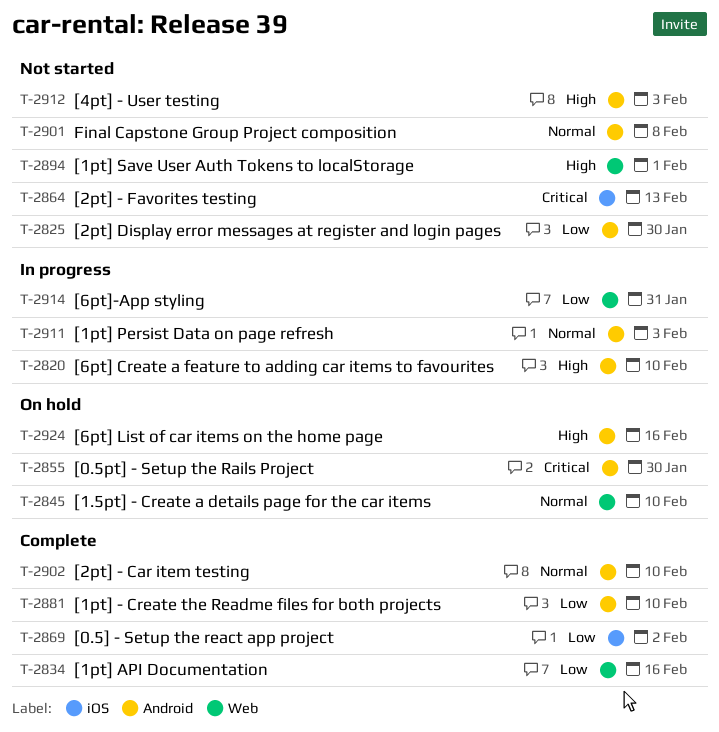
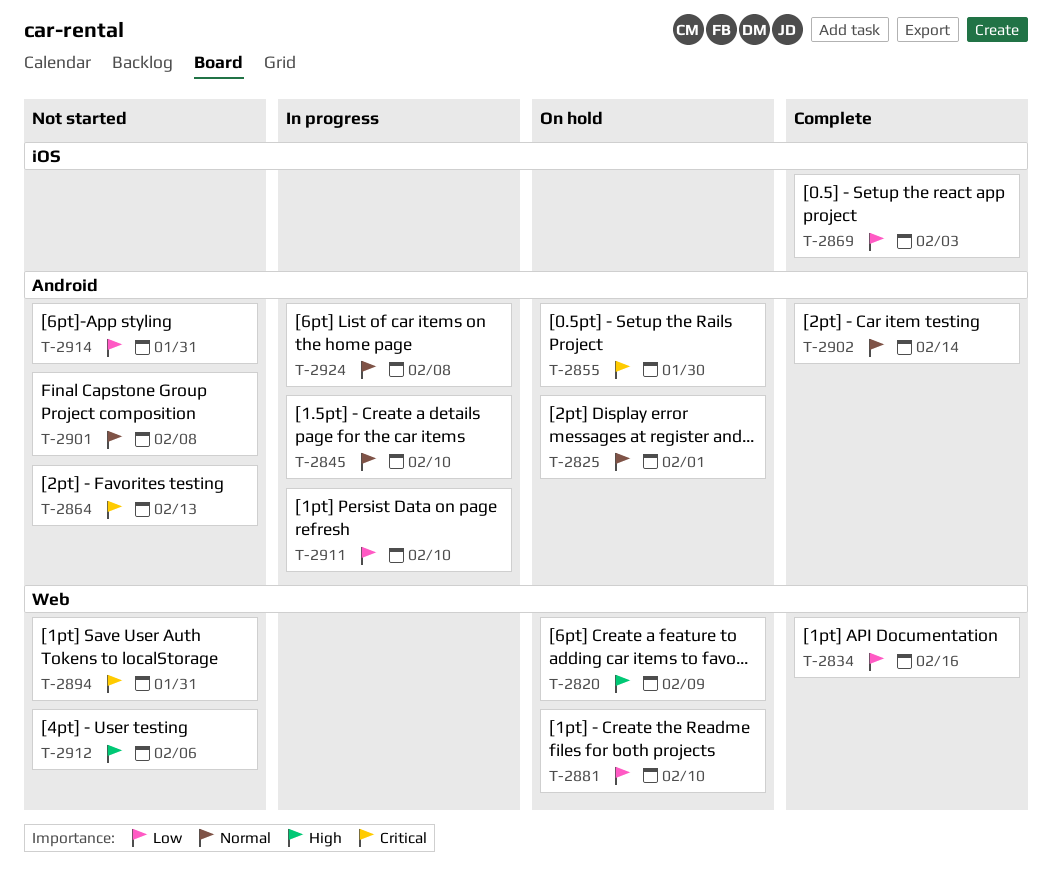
T-2820, status: In progress -> On hold
T-2820, label: Android -> Web
T-2820, due: Feb 10 -> Feb 9
T-2825, status: Not started -> On hold
T-2825, priority: Low -> Normal
T-2825, due: Jan 30 -> Feb 1
T-2845, status: On hold -> In progress
T-2845, label: Web -> Android
T-2864, label: iOS -> Android
T-2869, due: Feb 2 -> Feb 3
T-2881, status: Complete -> On hold
T-2881, label: Android -> Web
T-2894, priority: High -> Critical
T-2894, due: Feb 1 -> Jan 31
T-2902, due: Feb 10 -> Feb 14
T-2911, priority: Normal -> Low
T-2911, due: Feb 3 -> Feb 10
T-2912, label: Android -> Web
T-2912, due: Feb 3 -> Feb 6
T-2914, status: In progress -> Not started
T-2914, label: Web -> Android
T-2924, status: On hold -> In progress
T-2924, priority: High -> Normal
T-2924, due: Feb 16 -> Feb 8

